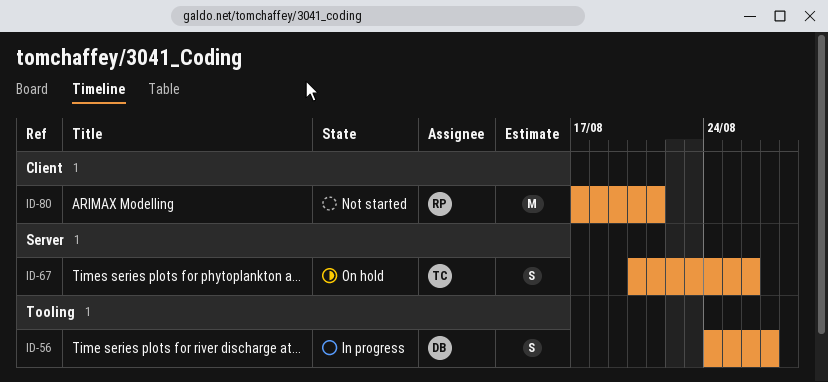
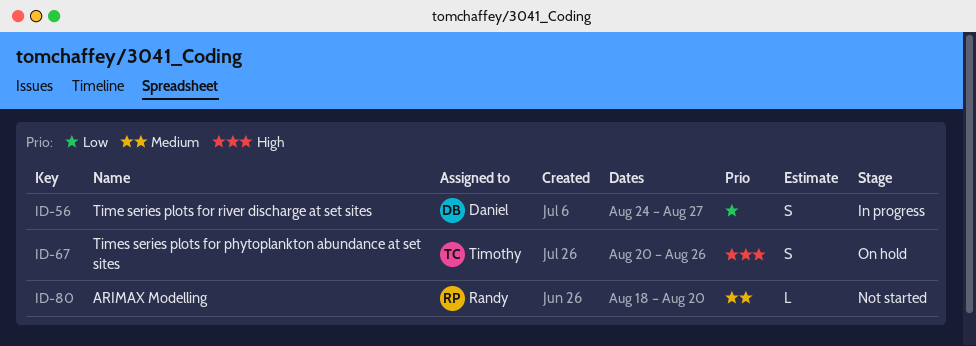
ID-80, estimate: M -> L
ID-80, start: Aug 17 -> Aug 18
ID-80, due: Aug 21 -> Aug 20

